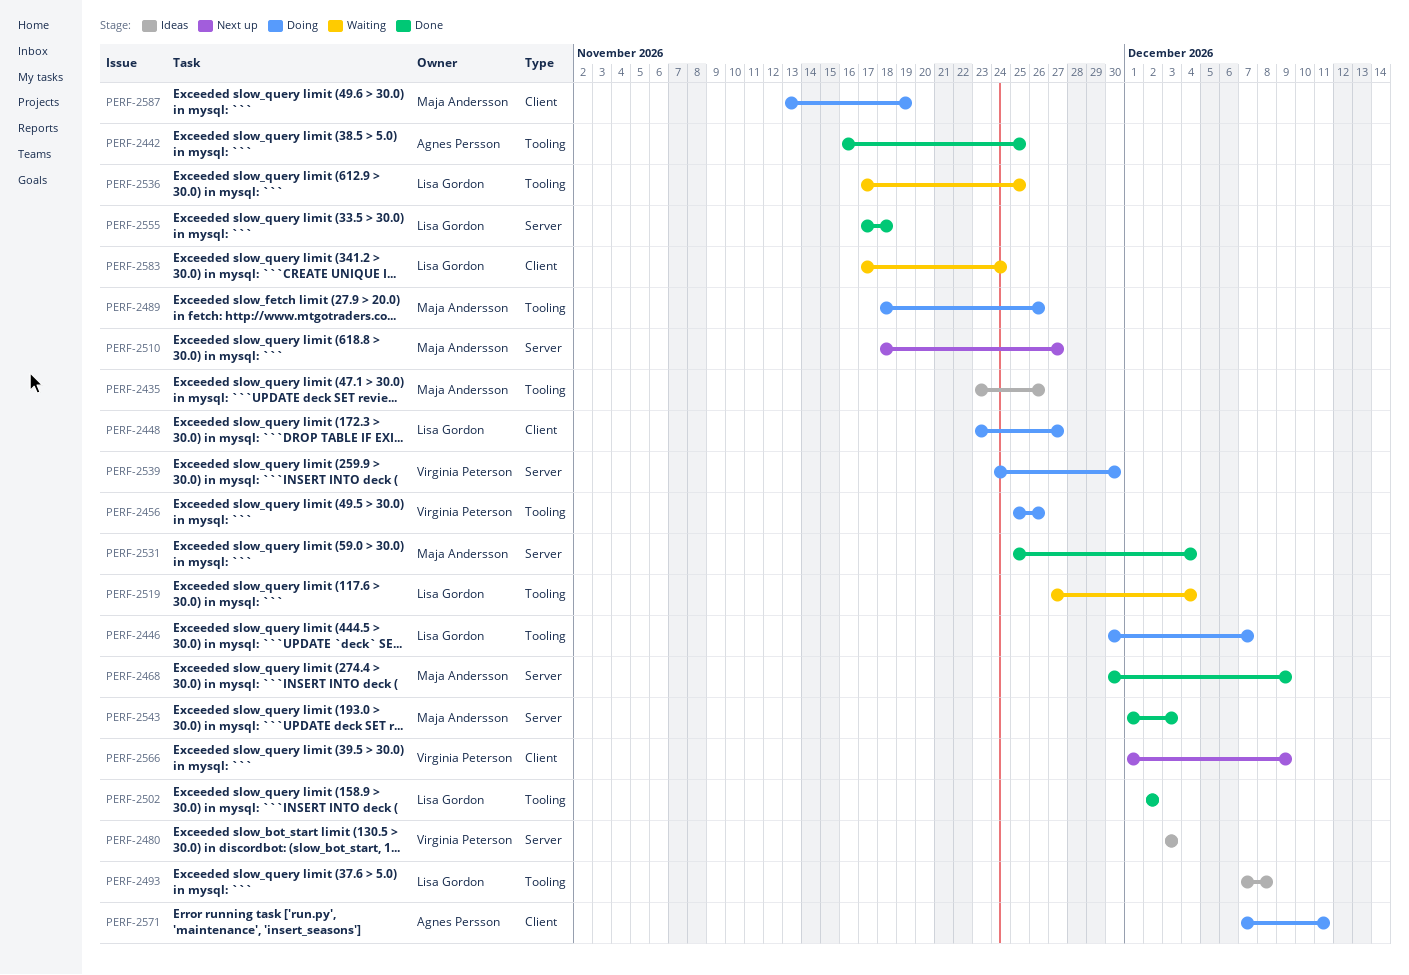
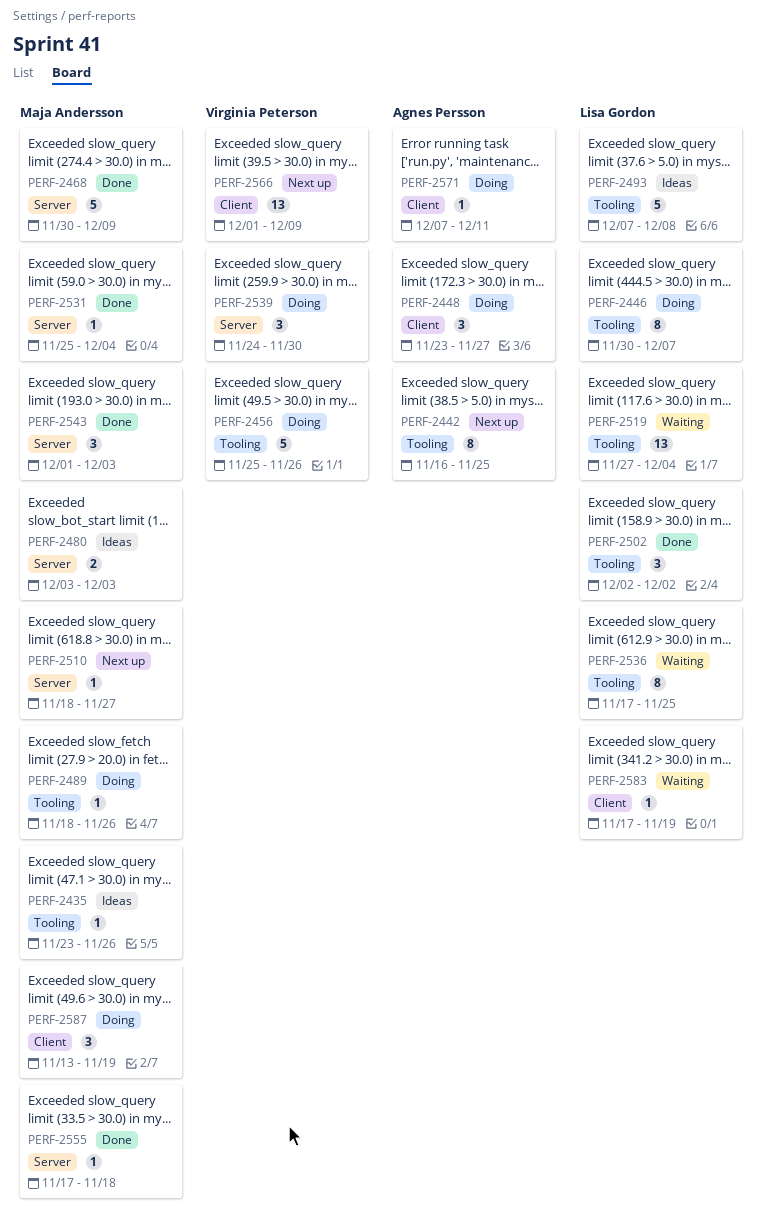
PERF-2442, status: Done -> Next up
PERF-2448, owner: Lisa Gordon -> Agnes Persson
PERF-2480, owner: Virginia Peterson -> Maja Andersson
PERF-2555, owner: Lisa Gordon -> Maja Andersson
PERF-2583, due: Nov 24 -> Nov 19

